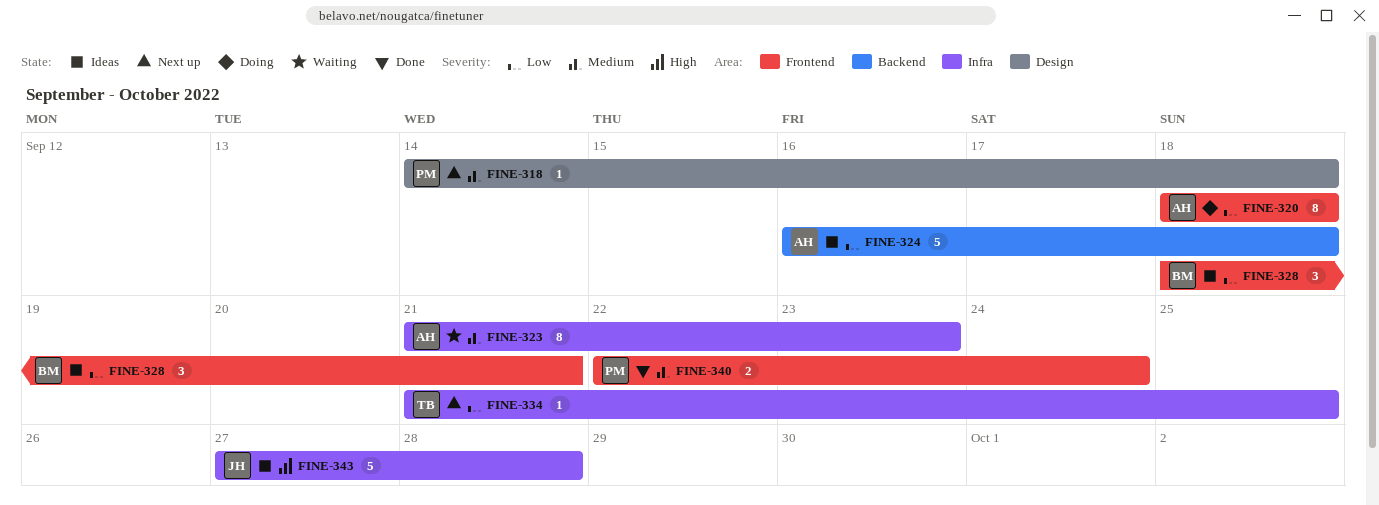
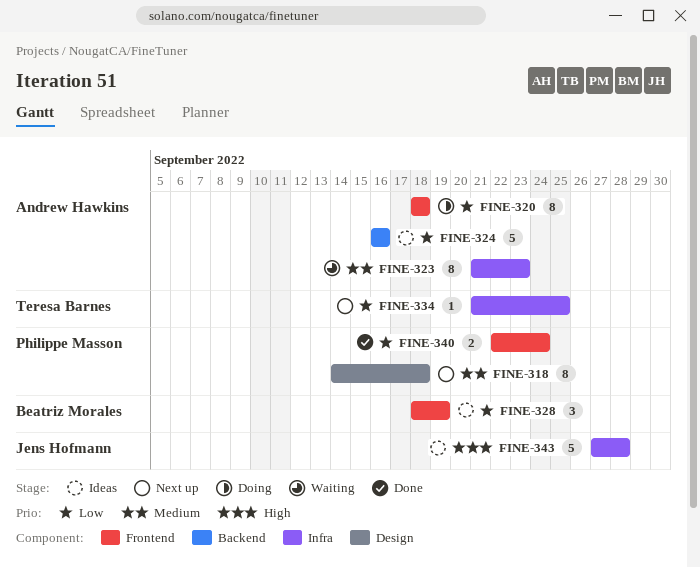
FINE-318, estimate: 1 -> 8
FINE-324, due: Sep 18 -> Sep 16
FINE-328, due: Sep 21 -> Sep 19
FINE-340, priority: Medium -> Low

